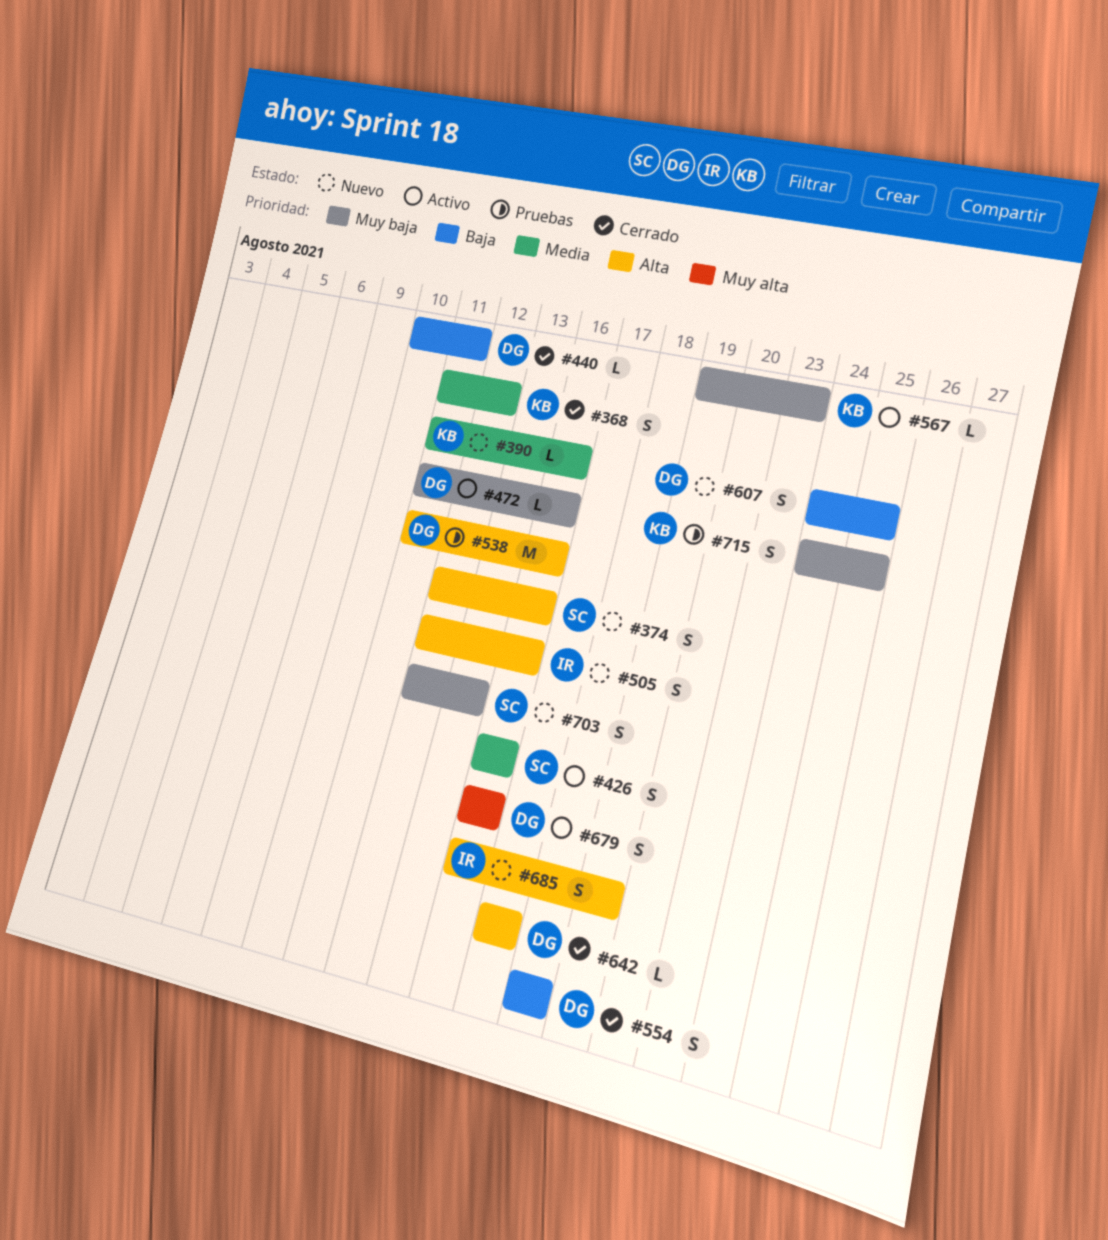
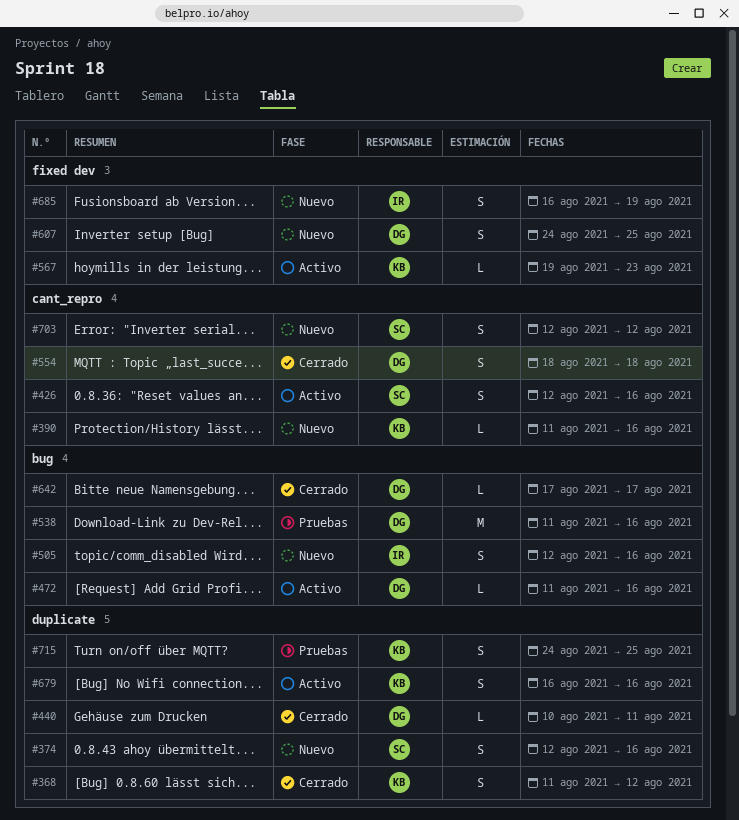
#426, start: Aug 16 -> Aug 12
#679, owner: DG -> KB
#703, due: Aug 13 -> Aug 12

